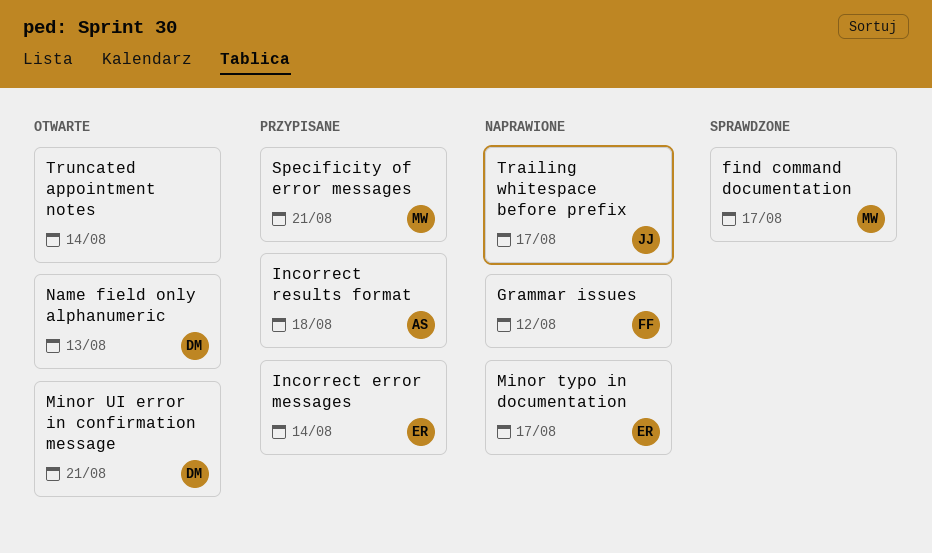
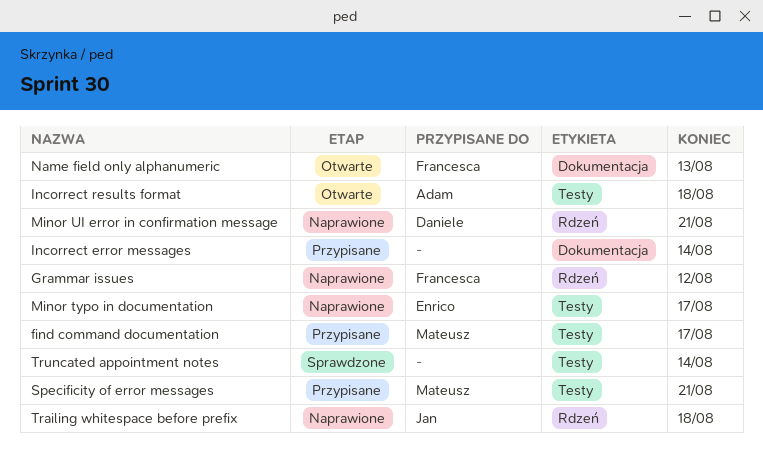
find command documentation, status: Sprawdzone -> Przypisane
Incorrect error messages, owner: Enrico -> none
Incorrect results format, status: Przypisane -> Otwarte
Minor UI error in confirmation message, status: Otwarte -> Naprawione
Name field only alphanumeric, owner: Daniele -> Francesca
Trailing whitespace before prefix, due: Aug 17 -> Aug 18
Truncated appointment notes, status: Otwarte -> Sprawdzone

